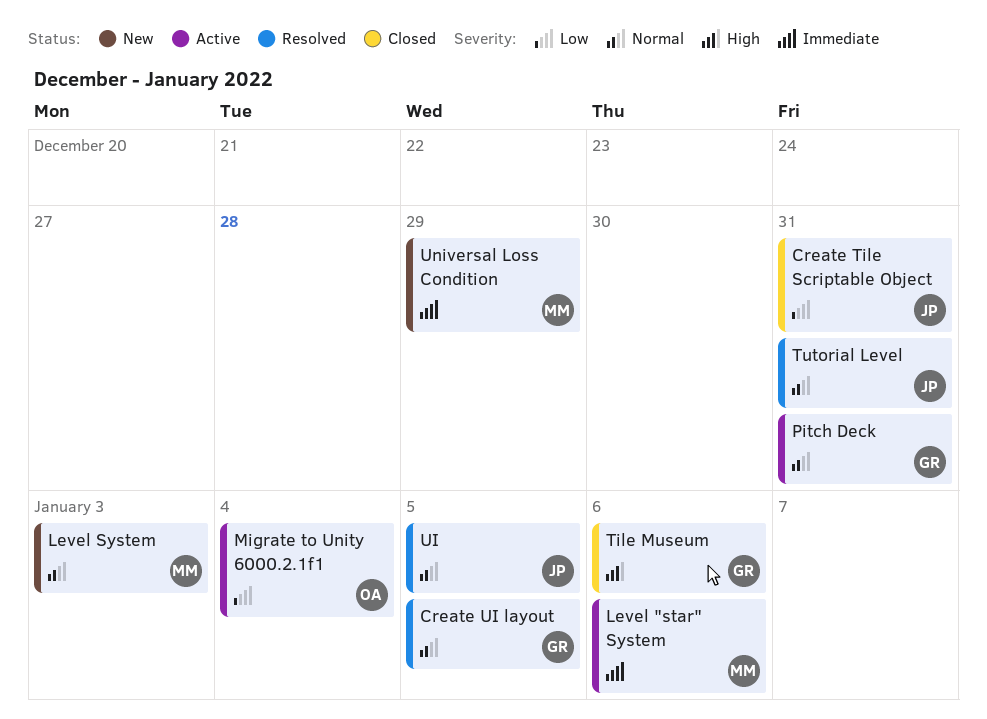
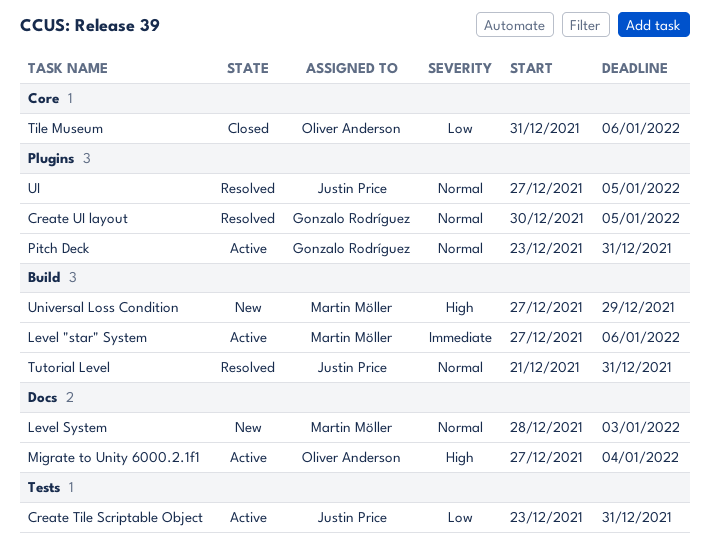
Create Tile Scriptable Object, status: Closed -> Active
Migrate to Unity 6000.2.1f1, priority: Low -> High
Tile Museum, owner: Gonzalo Rodríguez -> Oliver Anderson
Tile Museum, priority: High -> Low
Universal Loss Condition, priority: Immediate -> High

